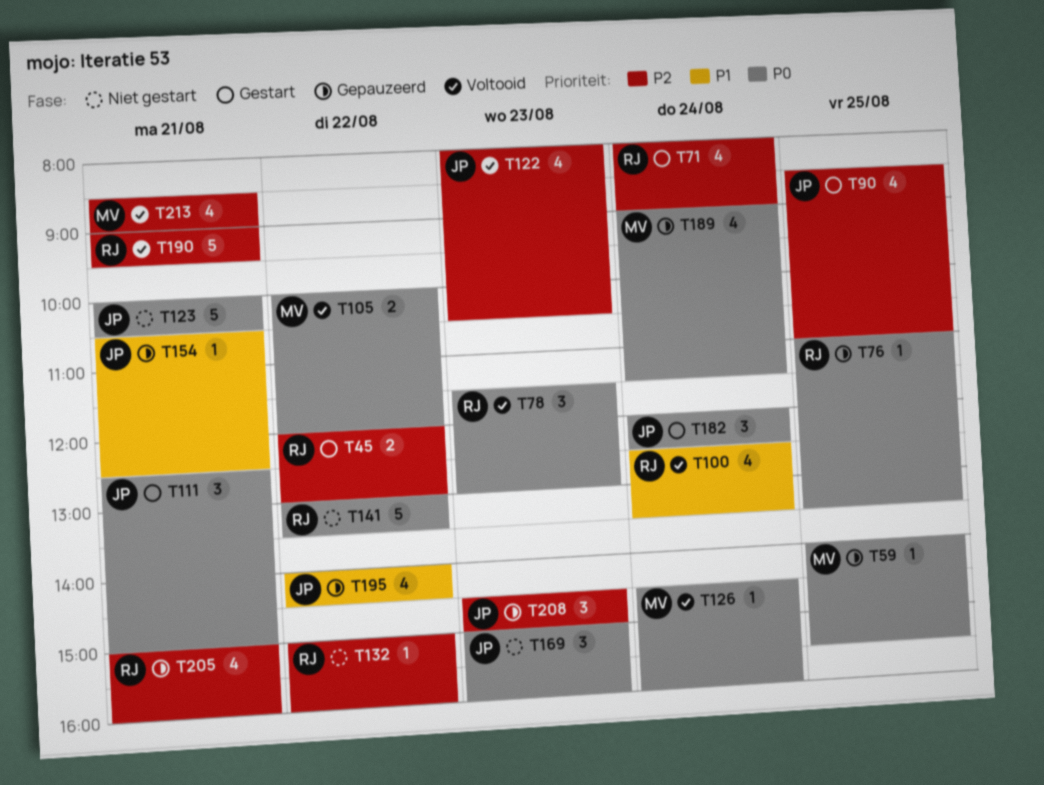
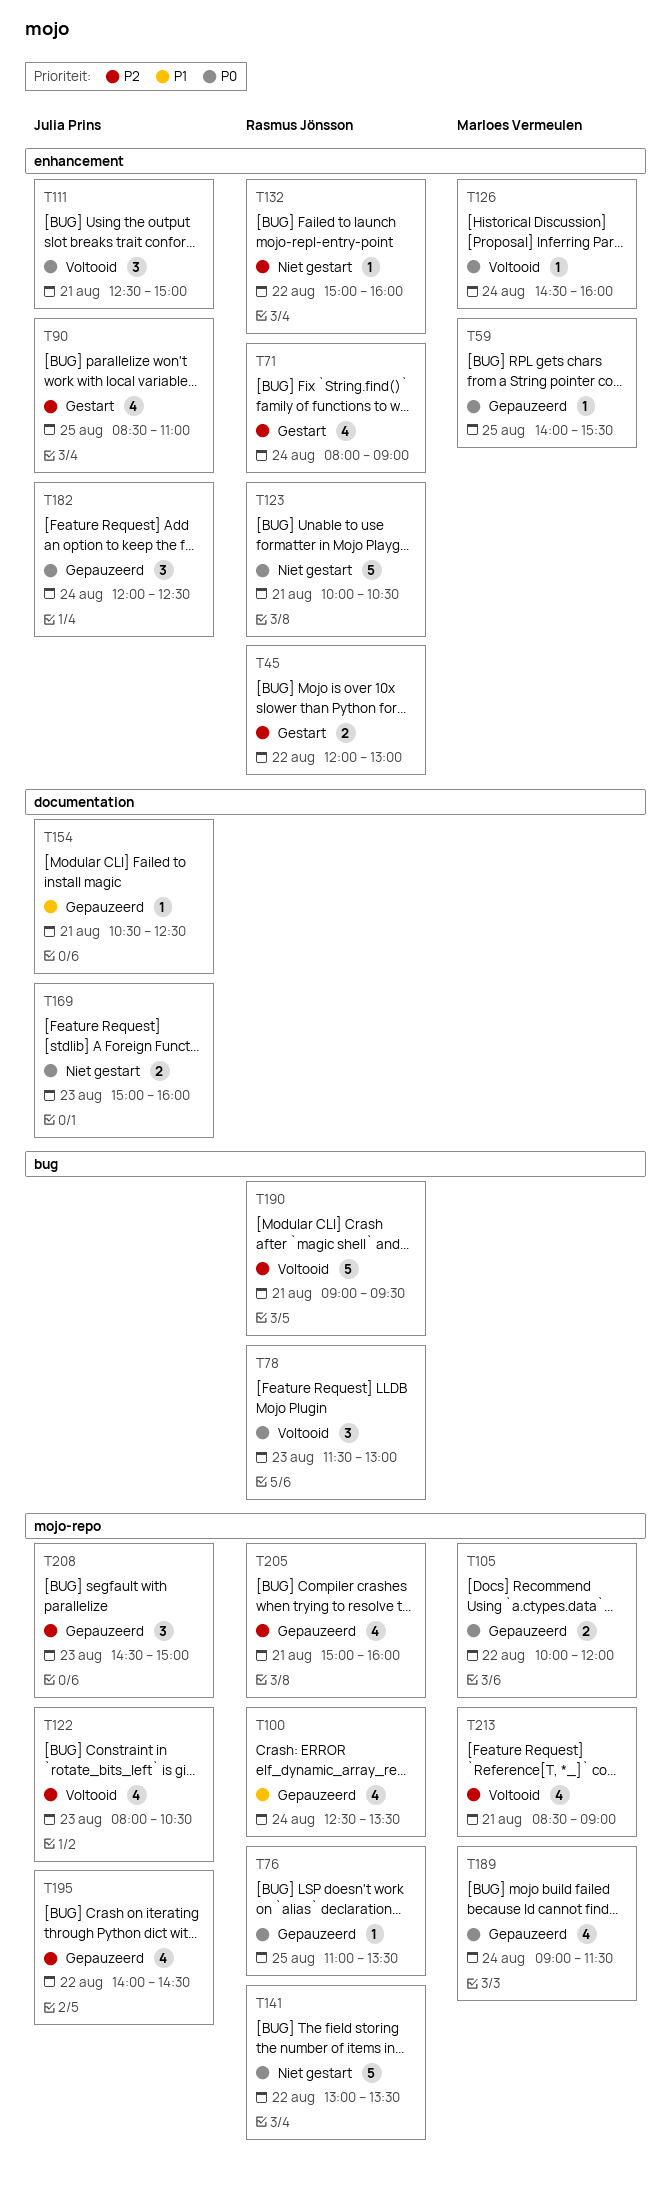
T100, status: Voltooid -> Gepauzeerd
T105, status: Voltooid -> Gepauzeerd
T111, status: Gestart -> Voltooid
T123, owner: Julia Prins -> Rasmus Jönsson
T169, estimate: 3 -> 2
T182, status: Gestart -> Gepauzeerd
T195, priority: P1 -> P2

